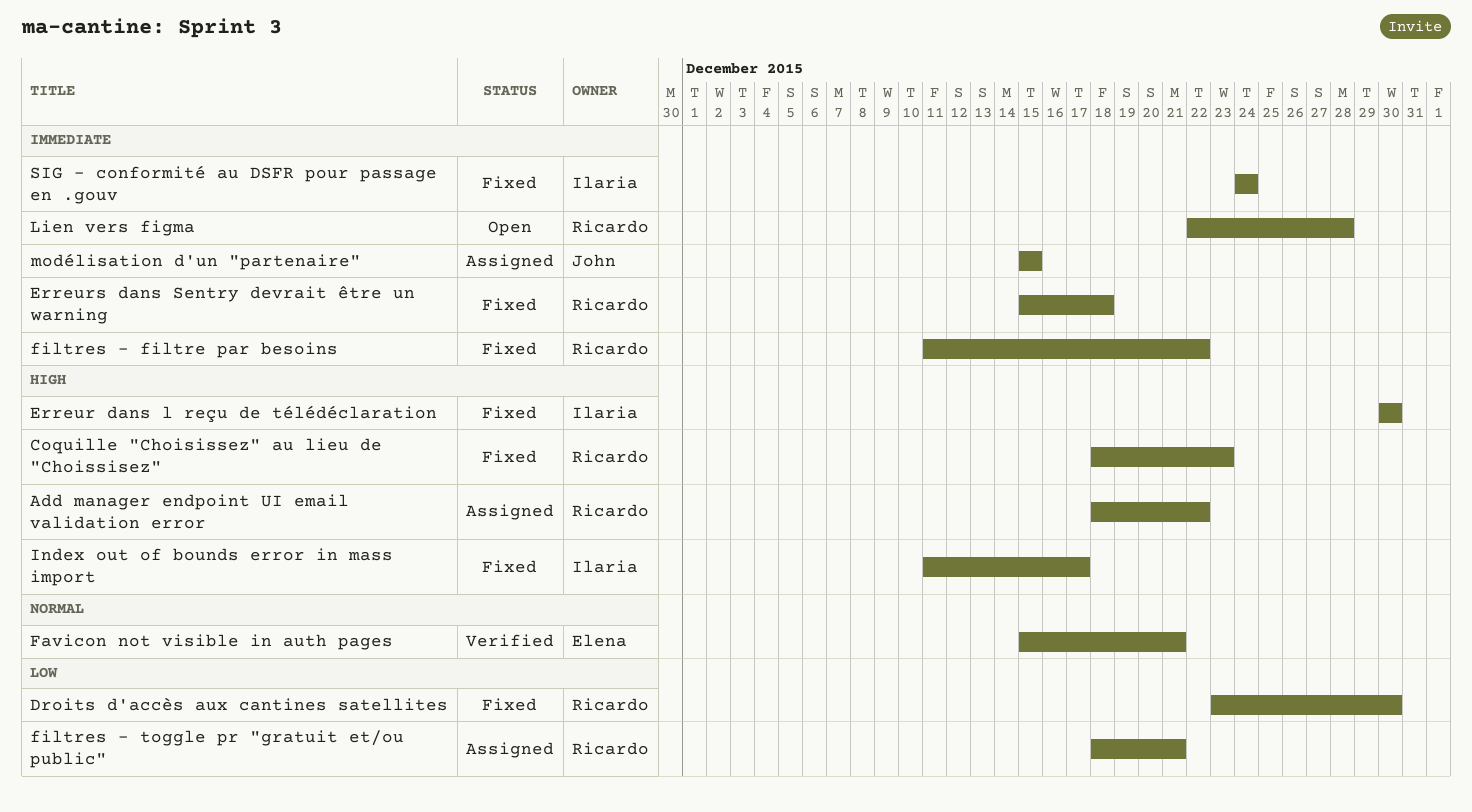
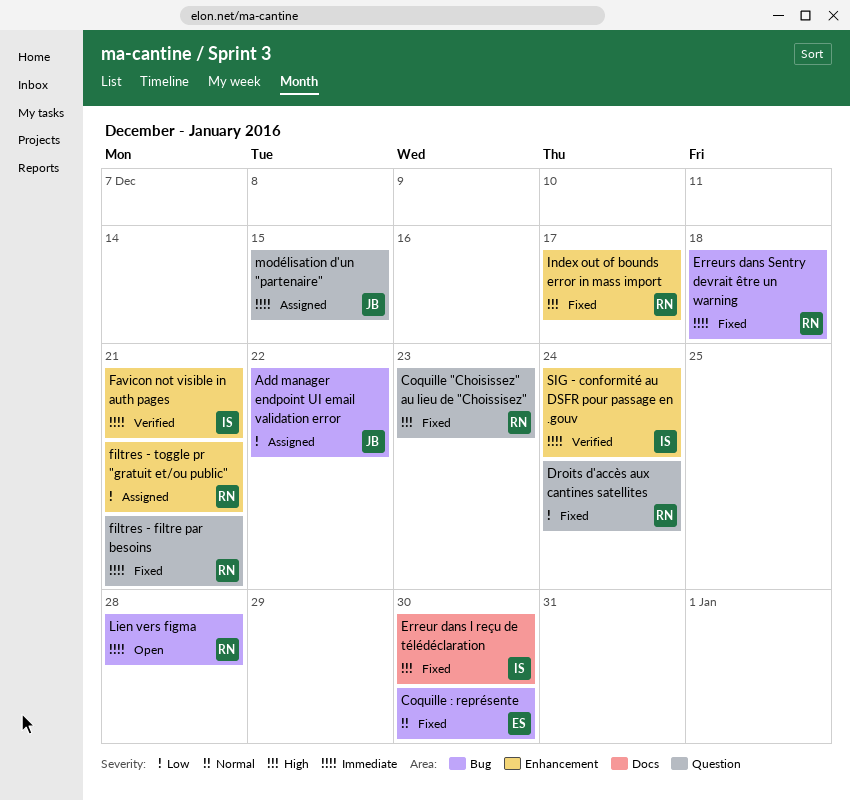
Add manager endpoint UI email validation error, owner: Ricardo -> John
Add manager endpoint UI email validation error, priority: High -> Low
Coquille : représente: none -> present
Droits d'accès aux cantines satellites, due: Dec 30 -> Dec 24
Favicon not visible in auth pages, owner: Elena -> Ilaria
Favicon not visible in auth pages, priority: Normal -> Immediate
filtres - filtre par besoins, due: Dec 22 -> Dec 21
Index out of bounds error in mass import, owner: Ilaria -> Ricardo
SIG - conformité au DSFR pour passage en .gouv, status: Fixed -> Verified

